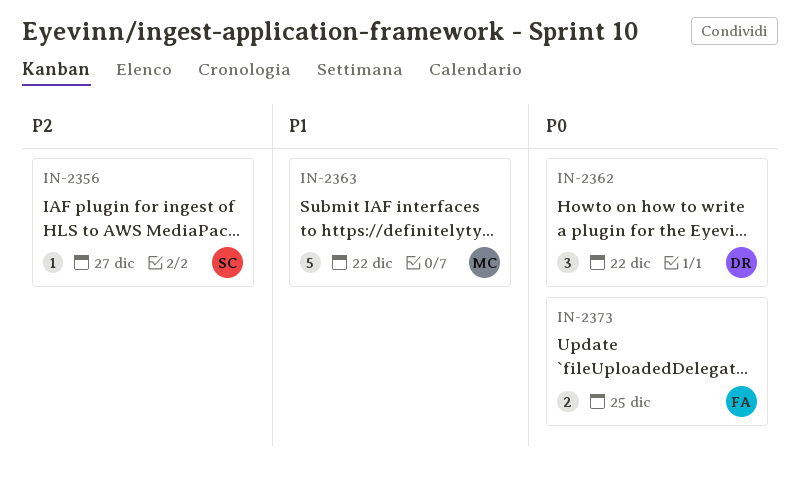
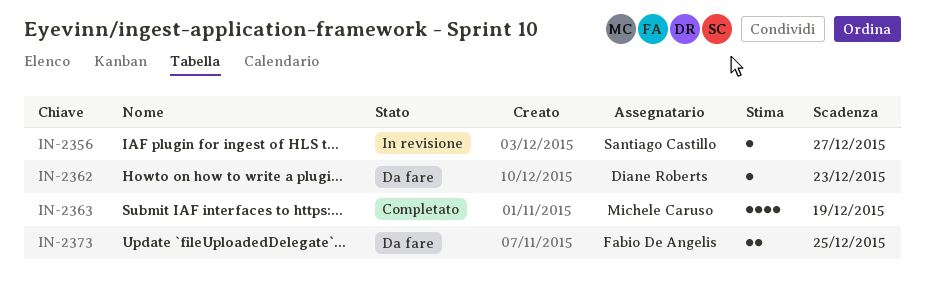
IN-2362, estimate: 3 -> 1
IN-2362, due: Dec 22 -> Dec 23
IN-2363, estimate: 5 -> 4
IN-2363, due: Dec 22 -> Dec 19

